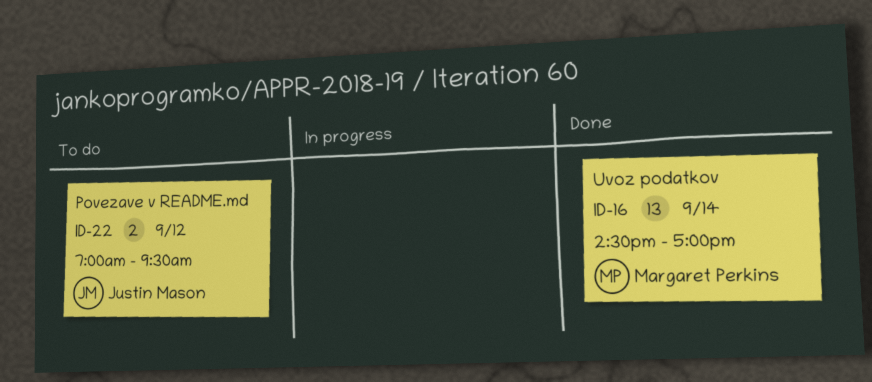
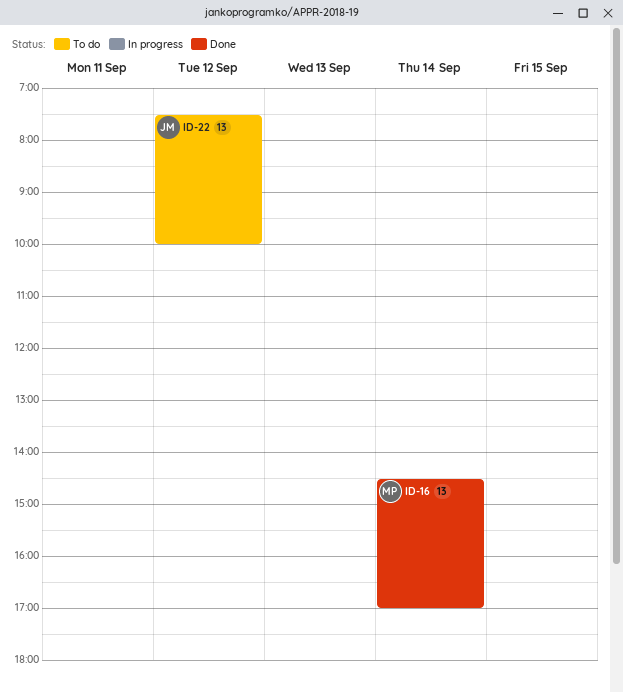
ID-22, estimate: 2 -> 13
ID-22, begins: 07:00 -> 07:30
ID-22, ends: 09:30 -> 10:00

